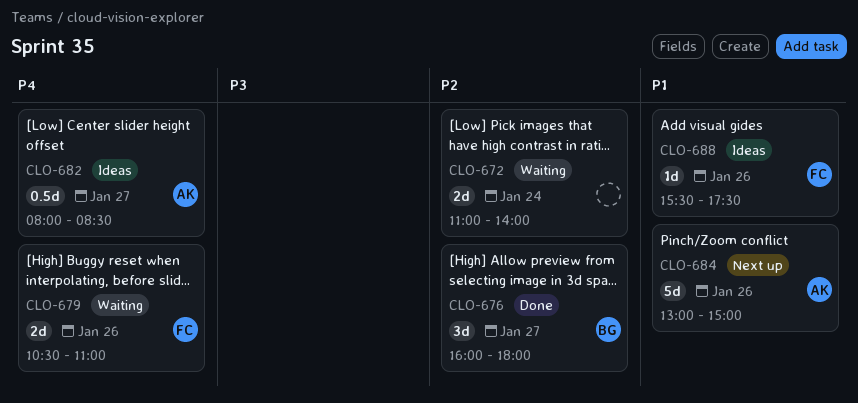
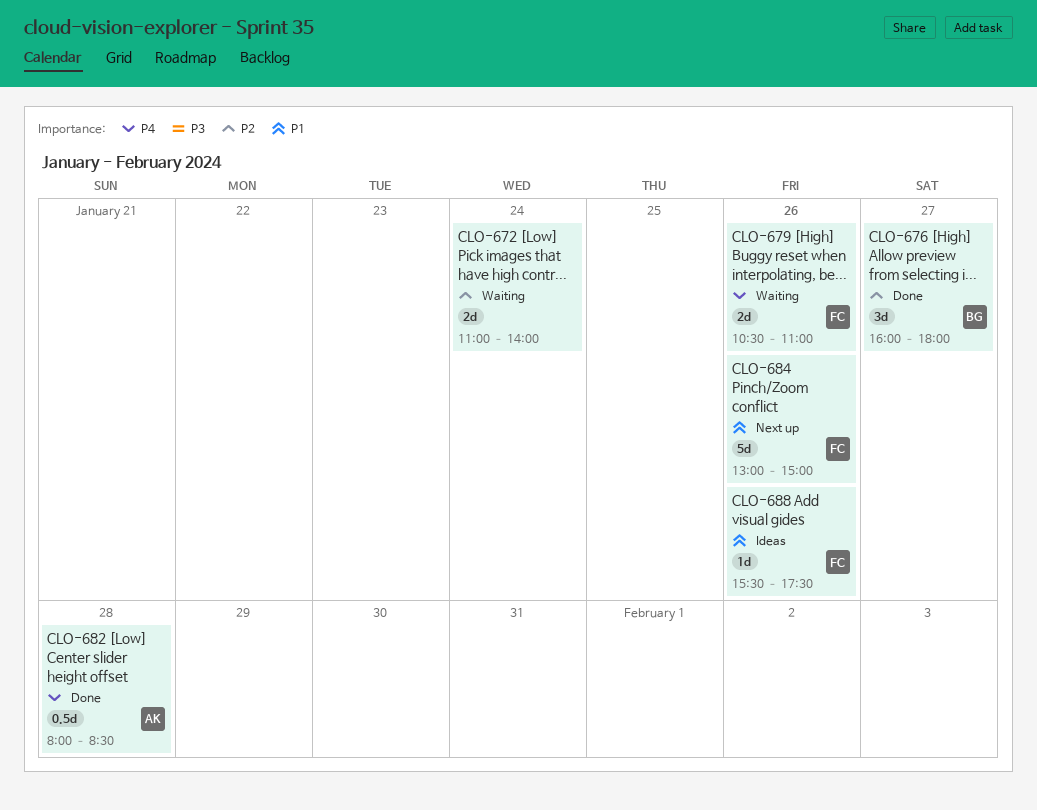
CLO-682, status: Ideas -> Done
CLO-682, day: Jan 27 -> Jan 28
CLO-684, owner: AK -> FC

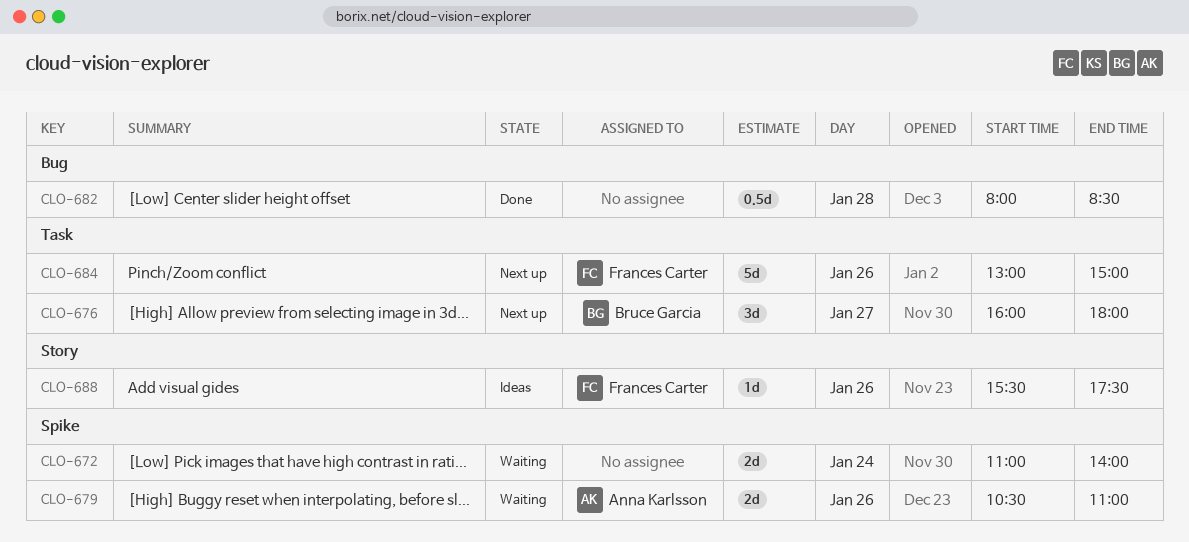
CLO-676, status: Done -> Next up
CLO-679, owner: Frances Carter -> Anna Karlsson
CLO-682, owner: Anna Karlsson -> none

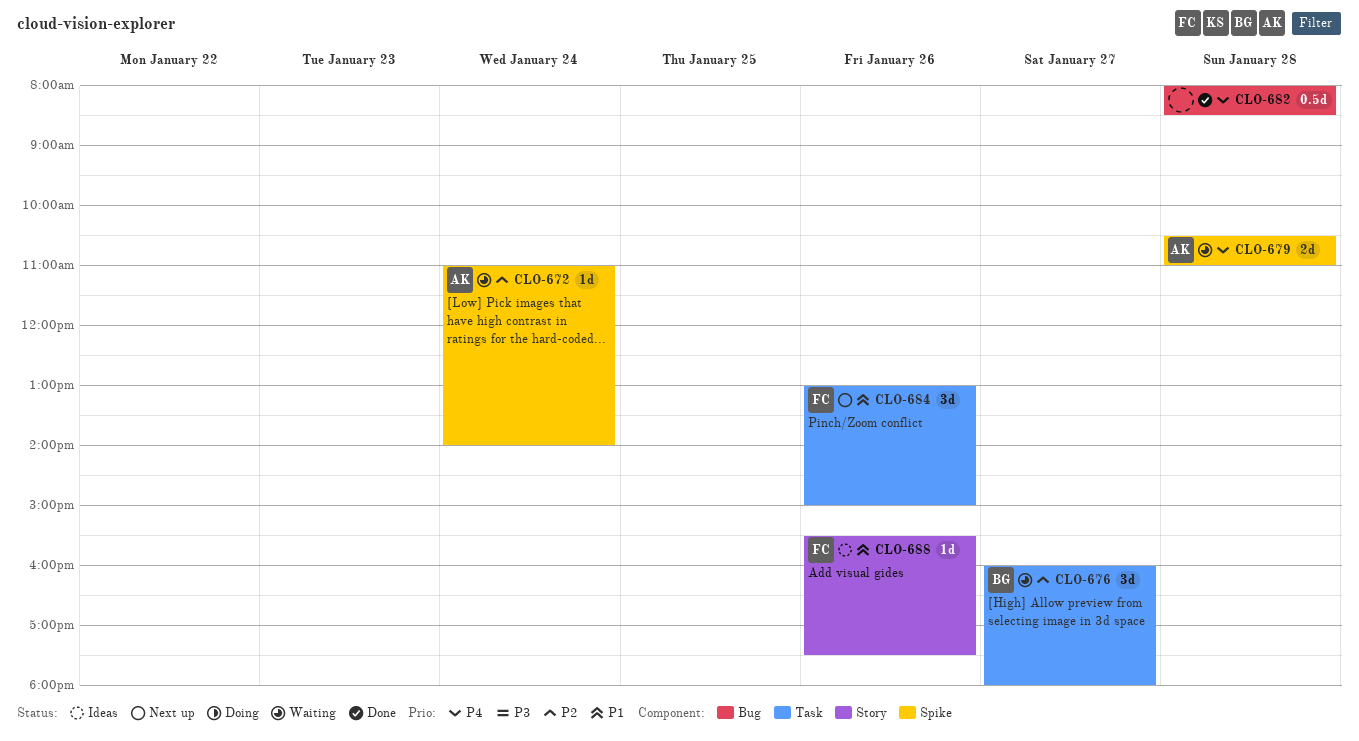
CLO-672, owner: none -> Anna Karlsson
CLO-672, estimate: 2d -> 1d
CLO-676, status: Next up -> Waiting
CLO-679, day: Jan 26 -> Jan 28
CLO-684, estimate: 5d -> 3d

